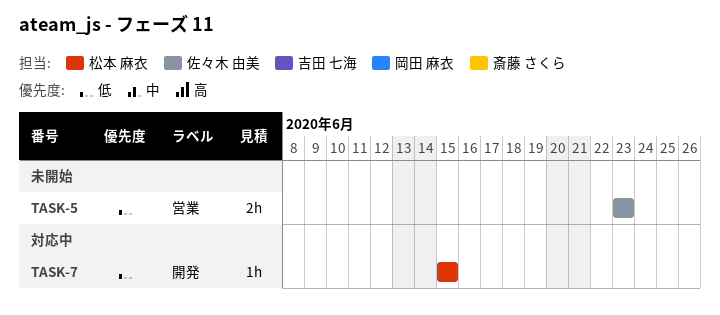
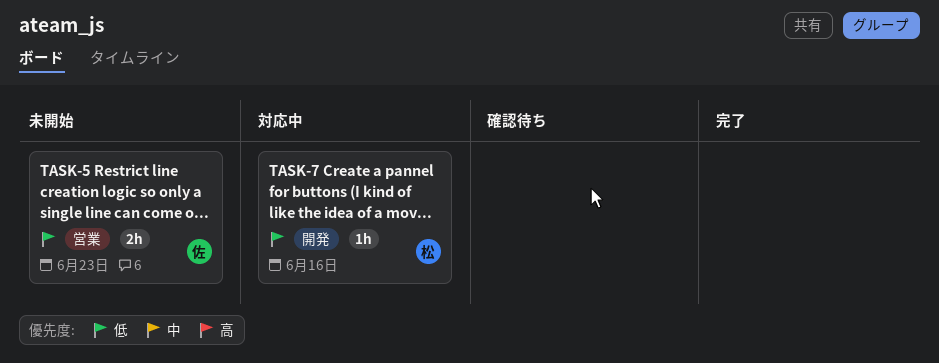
TASK-7, due: Jun 15 -> Jun 16

